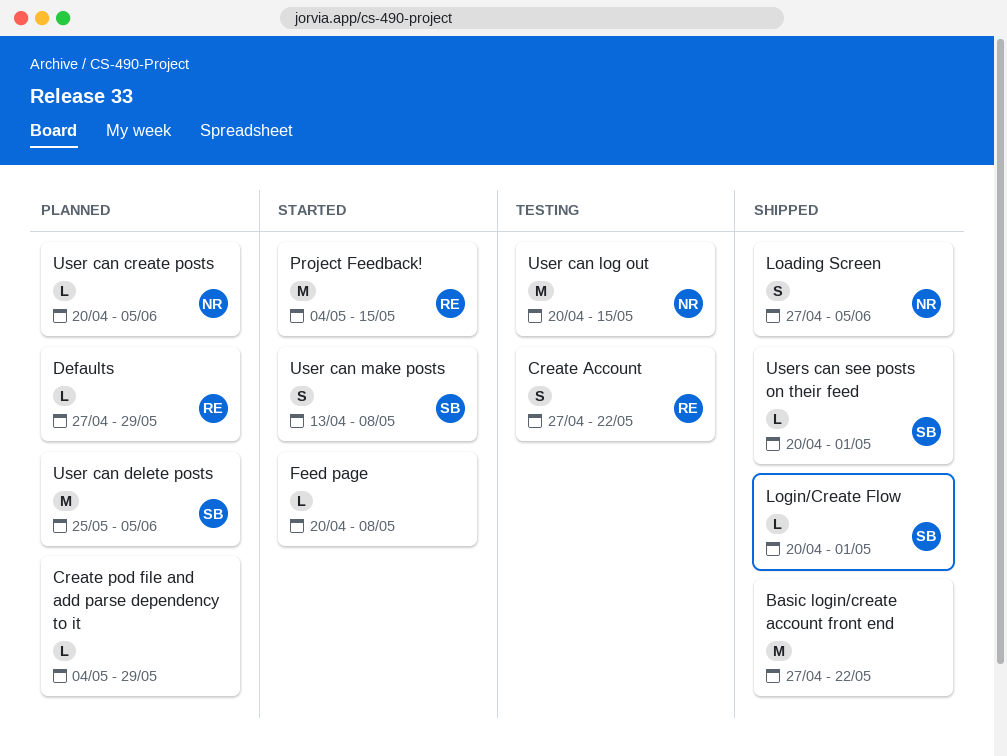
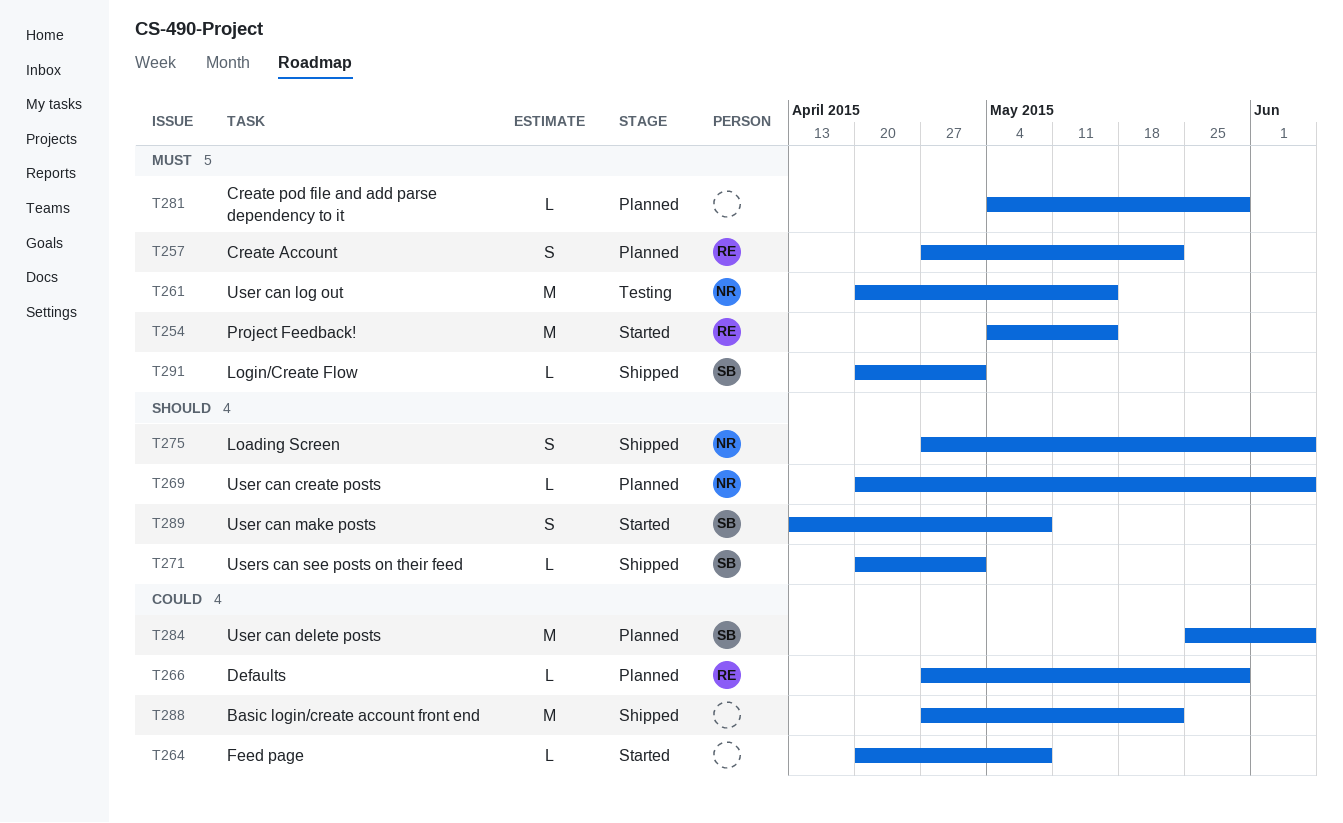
Create Account, status: Testing -> Planned

